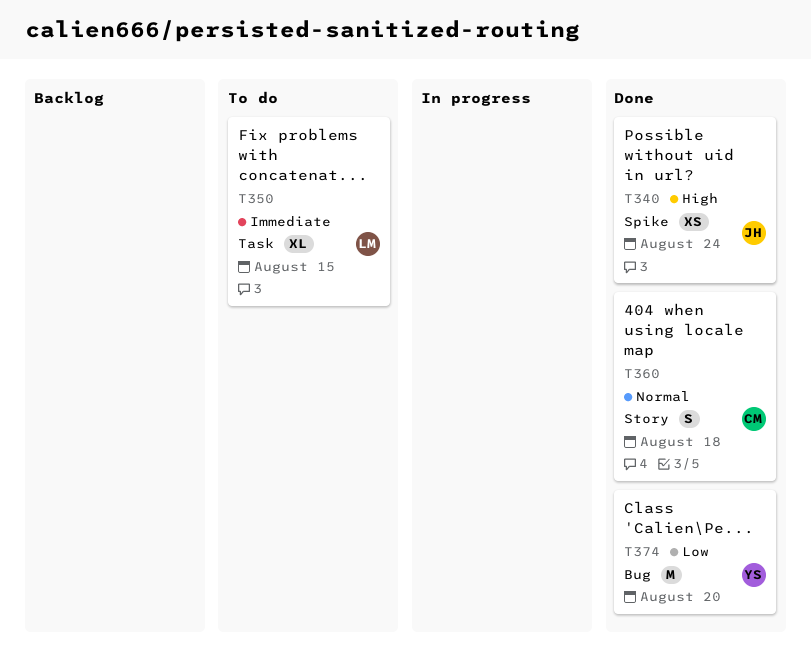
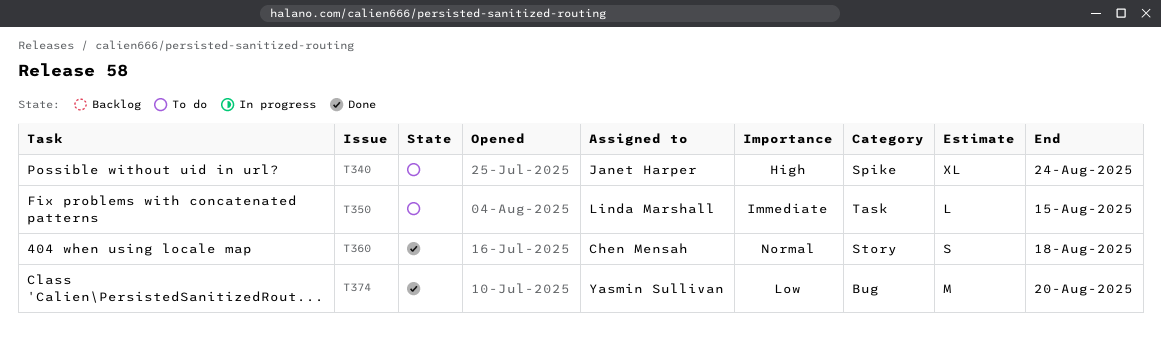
T340, status: Done -> To do
T340, estimate: XS -> XL
T350, estimate: XL -> L

